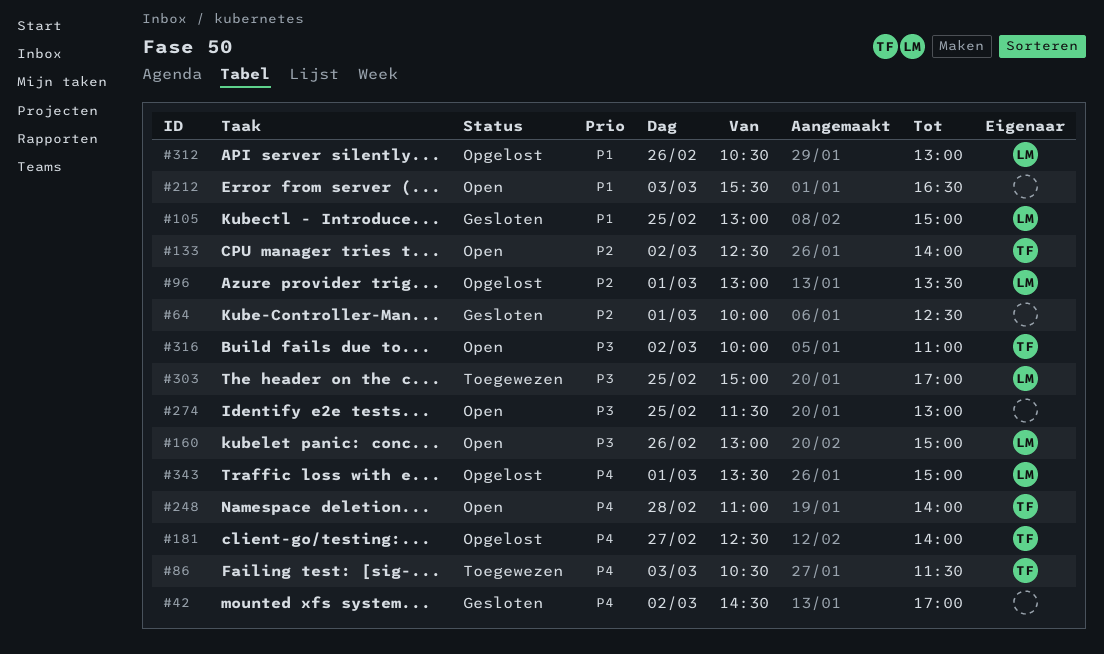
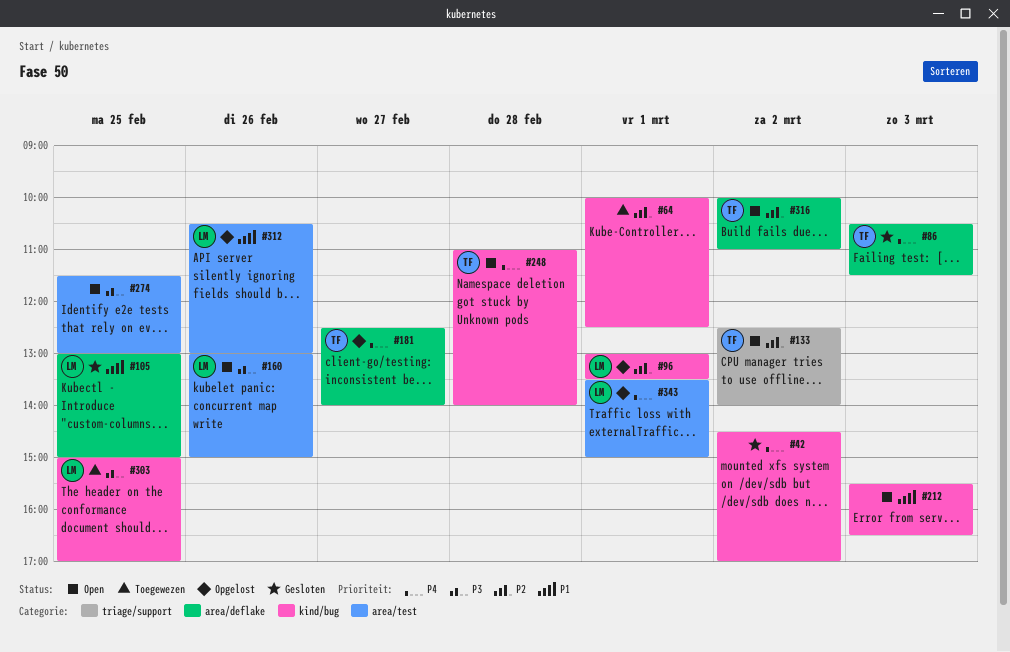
#64, status: Gesloten -> Toegewezen
#86, status: Toegewezen -> Gesloten
#316, priority: P3 -> P2

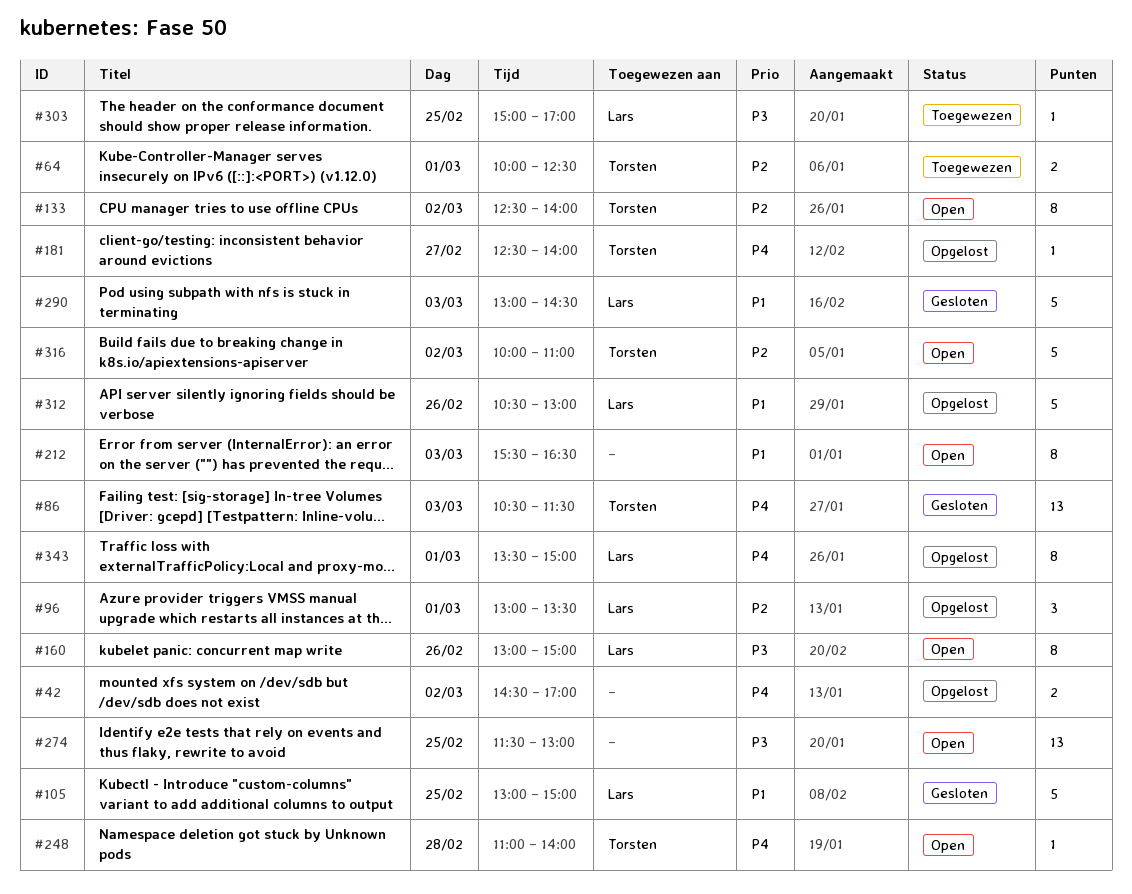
#42, status: Gesloten -> Opgelost
#64, owner: none -> Torsten
#290: none -> present

